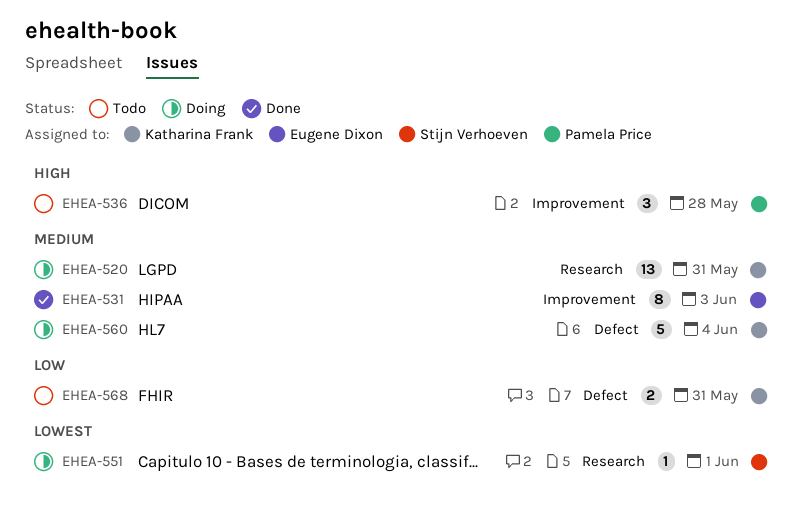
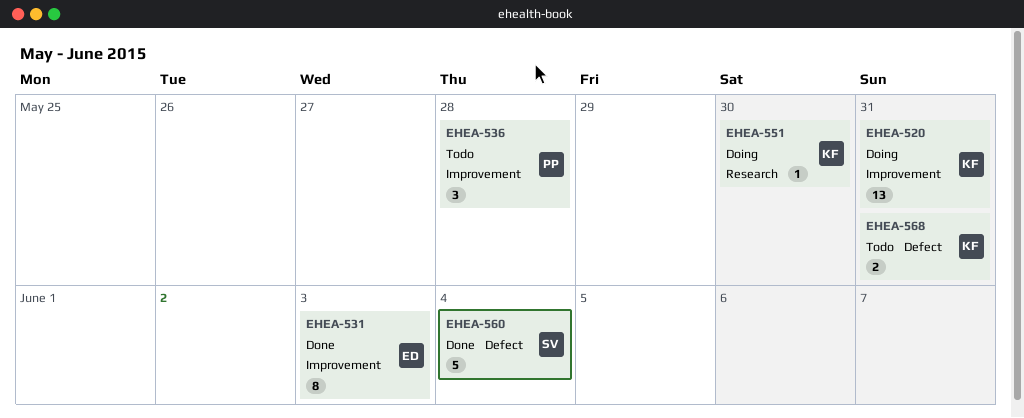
EHEA-520, label: Research -> Improvement
EHEA-551, owner: Stijn Verhoeven -> Katharina Frank
EHEA-551, due: Jun 1 -> May 30
EHEA-560, status: Doing -> Done
EHEA-560, owner: Katharina Frank -> Stijn Verhoeven

